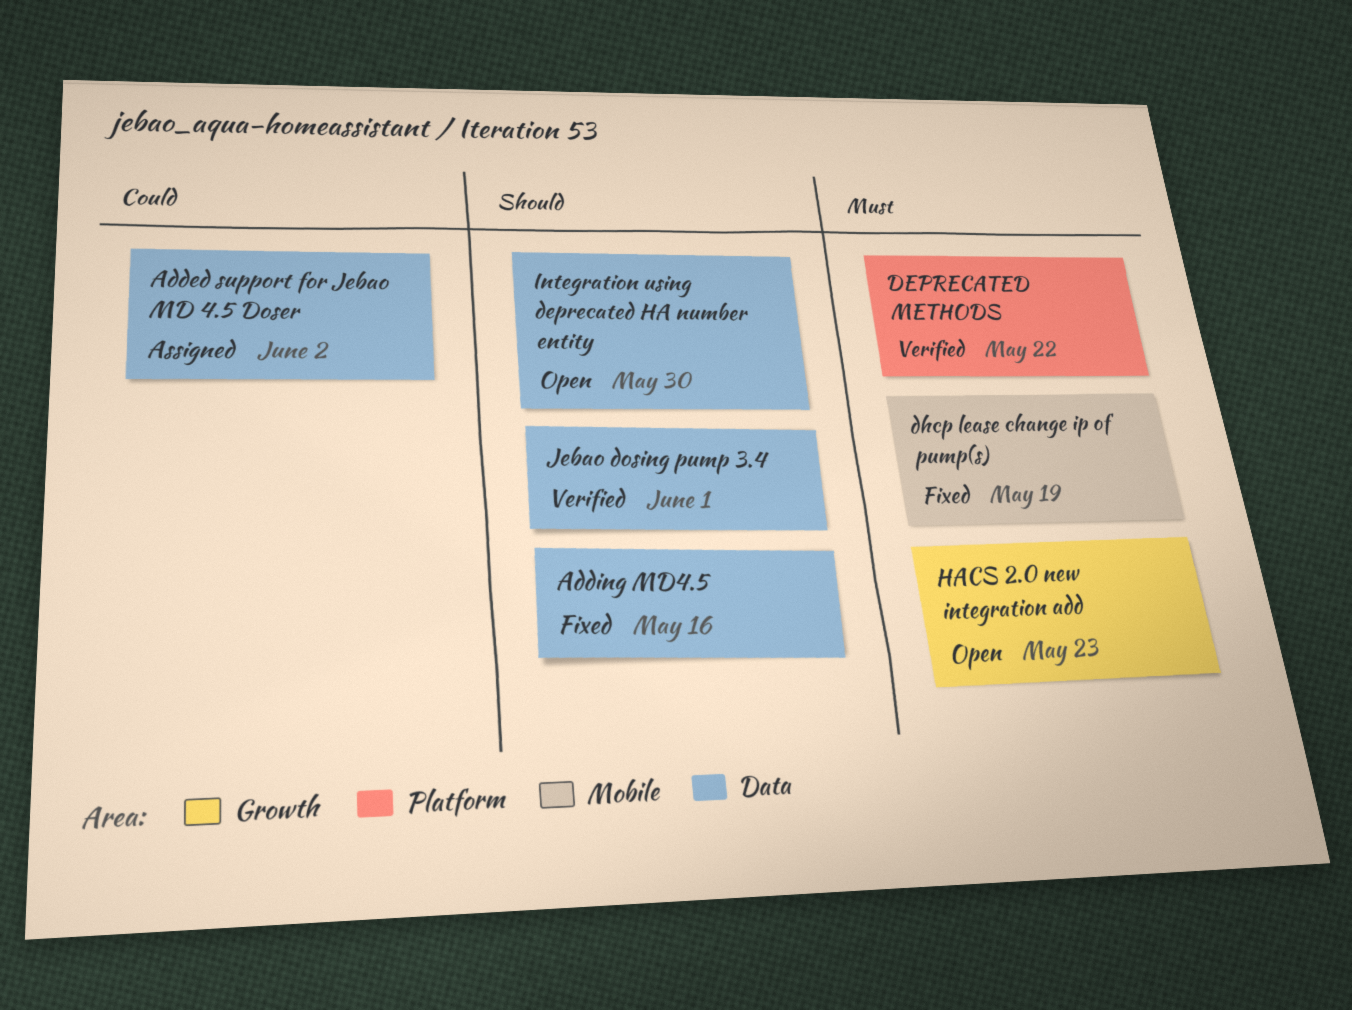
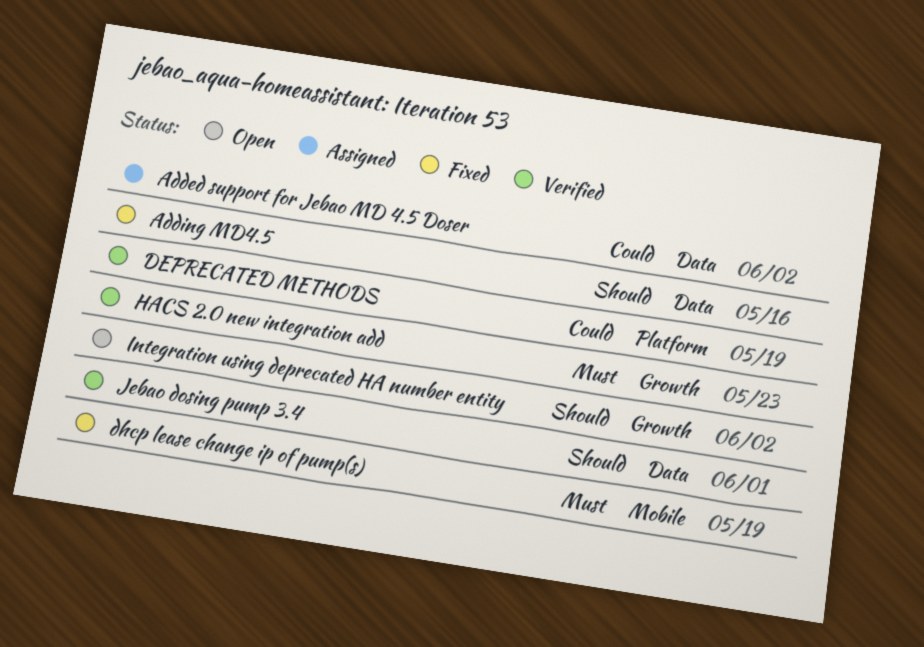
DEPRECATED METHODS, priority: Must -> Could
DEPRECATED METHODS, due: May 22 -> May 19
HACS 2.0 new integration add, status: Open -> Verified
Integration using deprecated HA number entity, label: Data -> Growth
Integration using deprecated HA number entity, due: May 30 -> Jun 2

